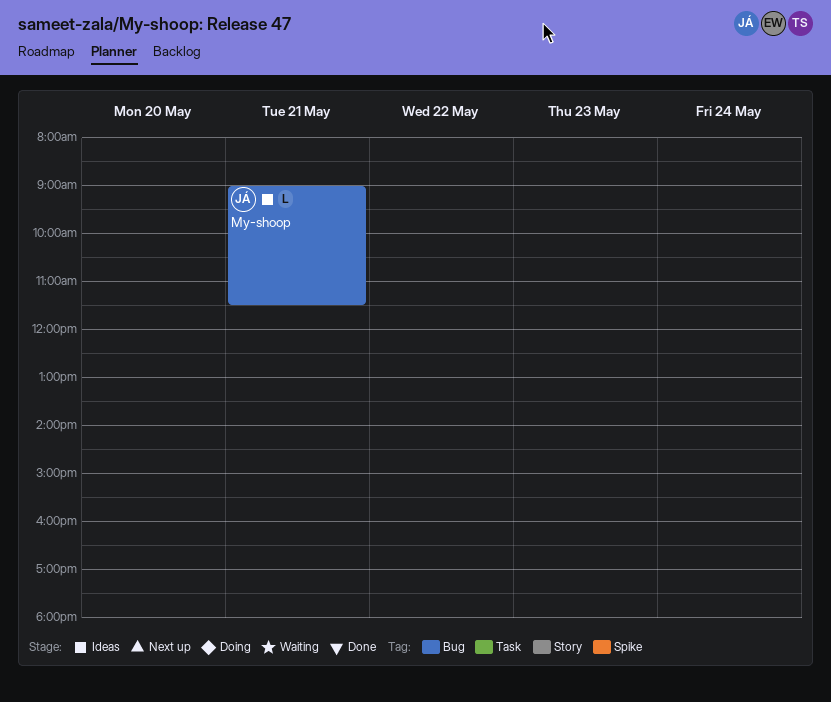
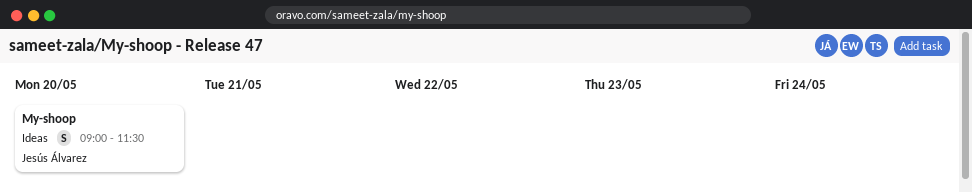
My-shoop, estimate: L -> S
My-shoop, day: May 21 -> May 20

